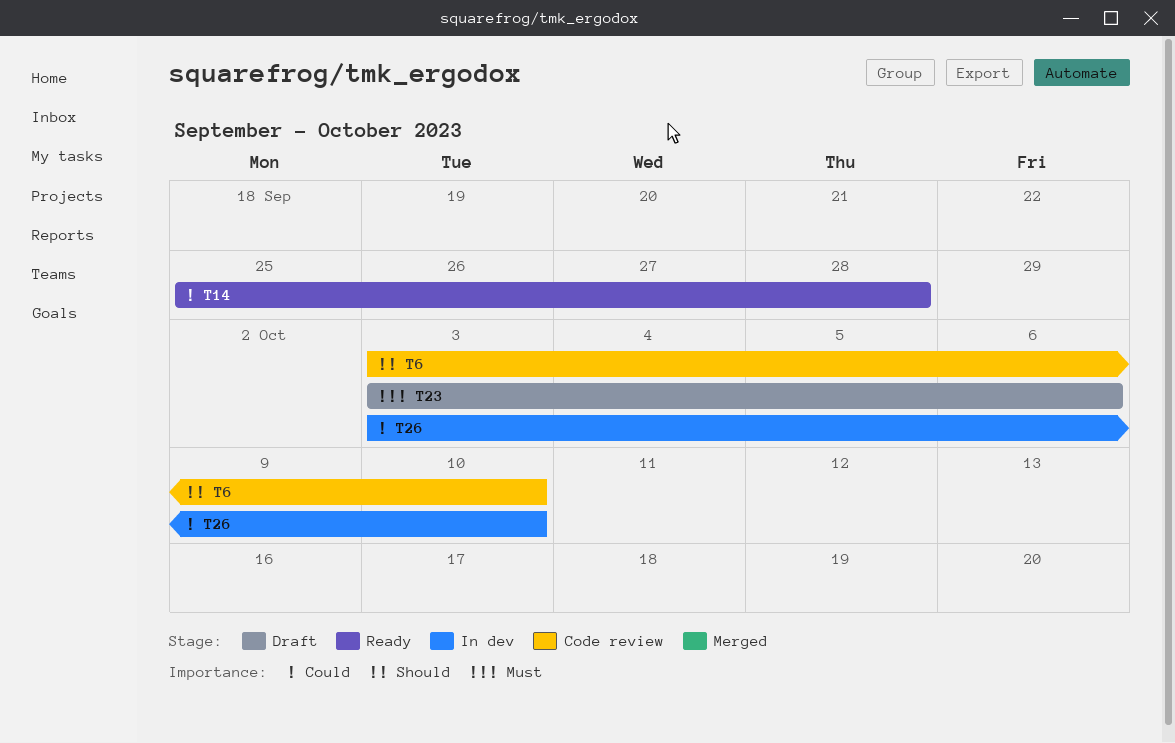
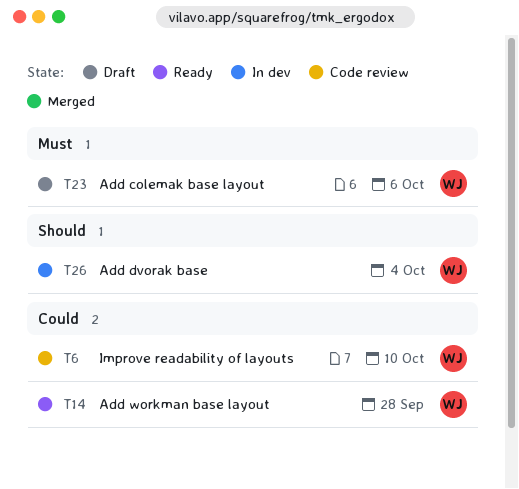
T6, priority: Should -> Could
T26, priority: Could -> Should
T26, due: Oct 10 -> Oct 4

